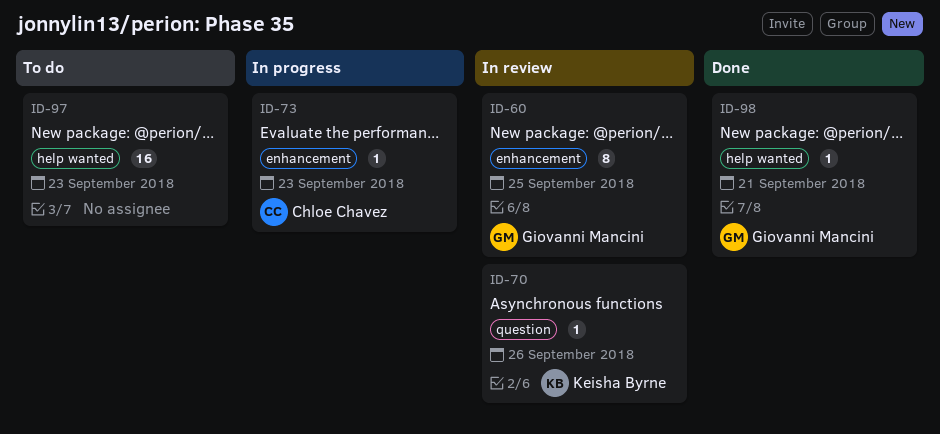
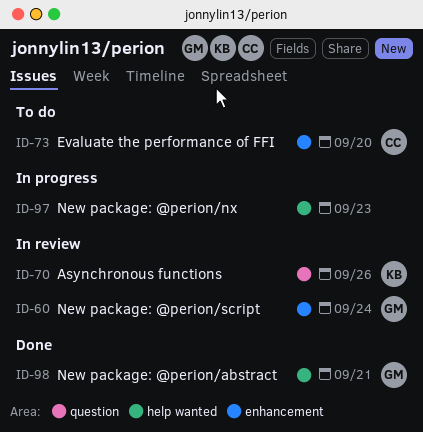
ID-60, due: Sep 25 -> Sep 24
ID-73, status: In progress -> To do
ID-73, due: Sep 23 -> Sep 20
ID-97, status: To do -> In progress

